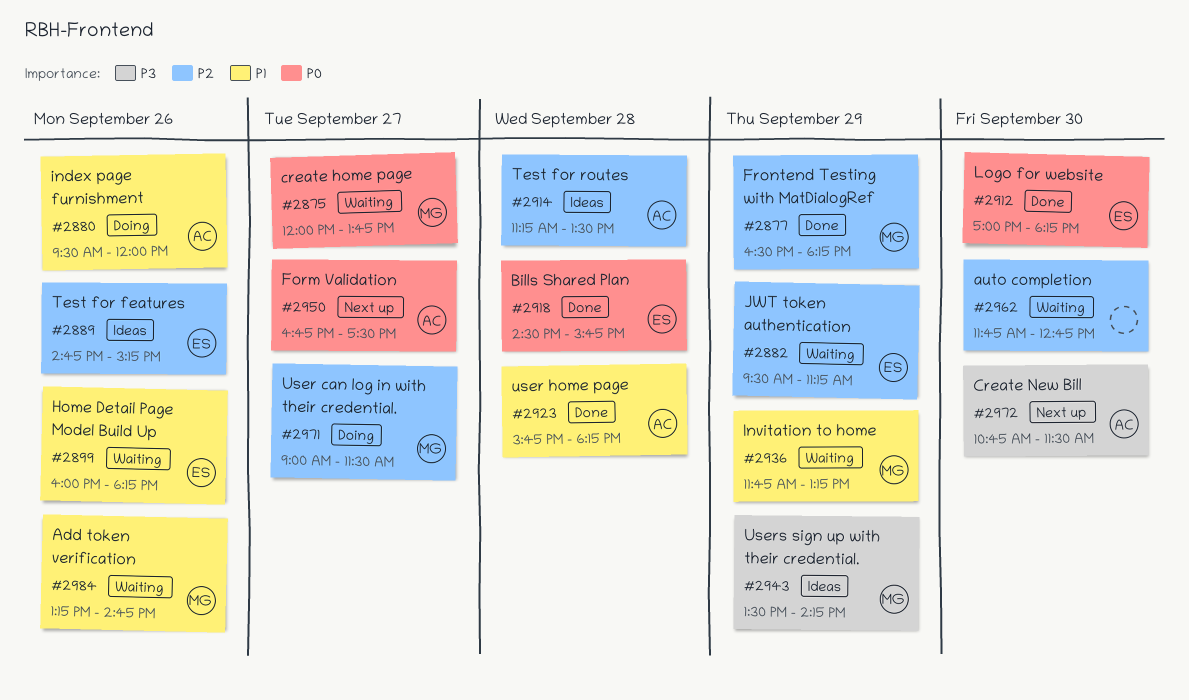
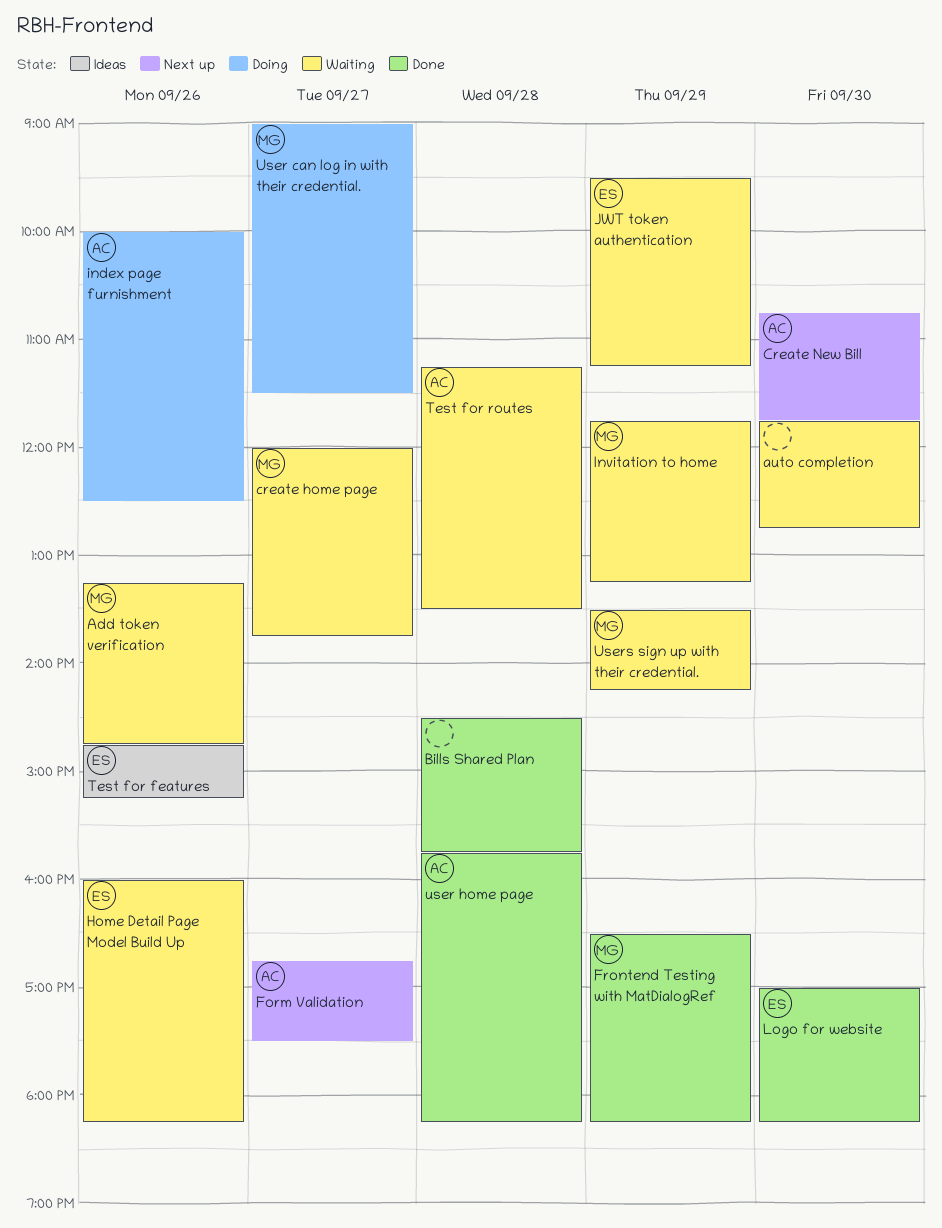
Bills Shared Plan, owner: ES -> none
Create New Bill, ends: 11:30 -> 11:45
index page furnishment, begins: 09:30 -> 10:00
index page furnishment, ends: 12:00 -> 12:30
Test for routes, status: Ideas -> Waiting
Users sign up with their credential., status: Ideas -> Waiting

